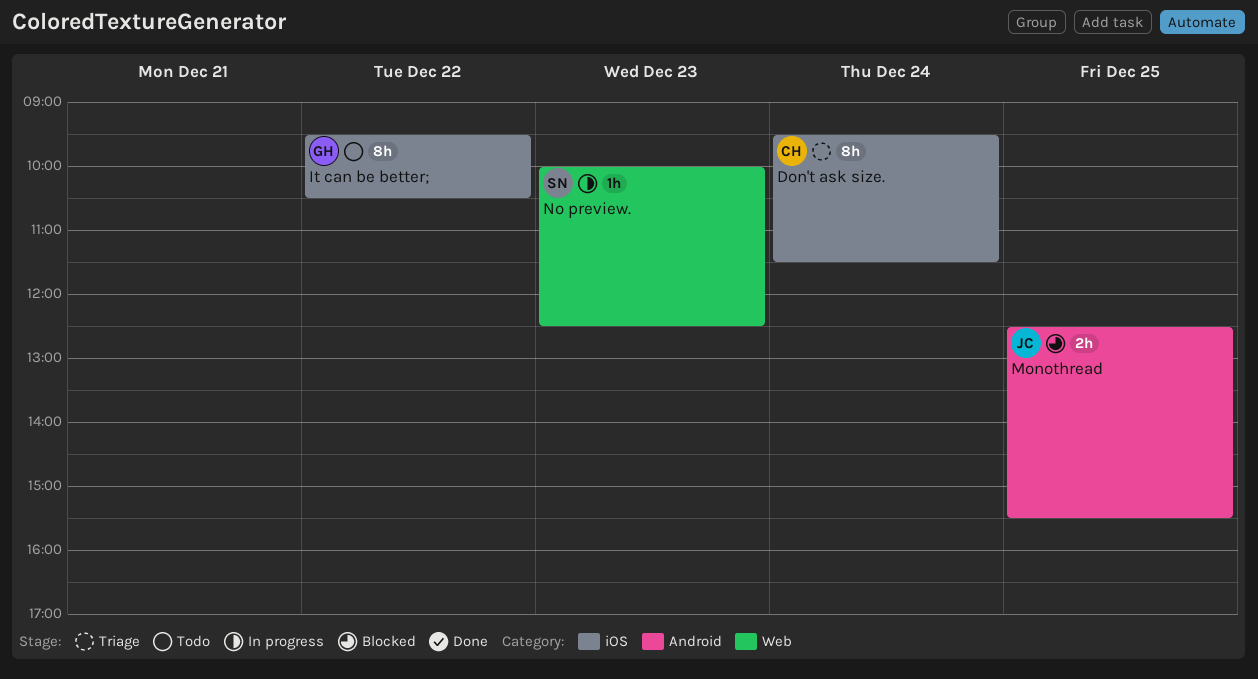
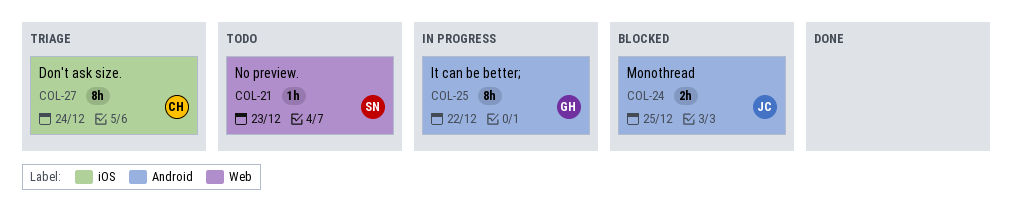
It can be better;, status: Todo -> In progress
It can be better;, label: iOS -> Android
No preview., status: In progress -> Todo

